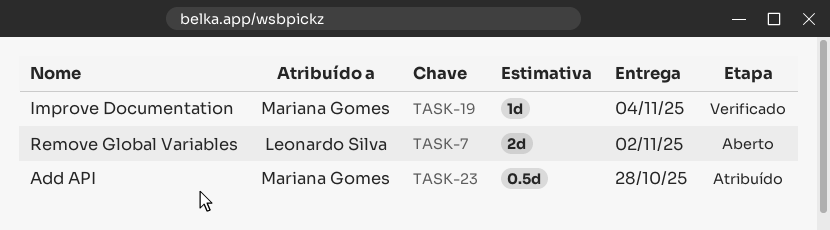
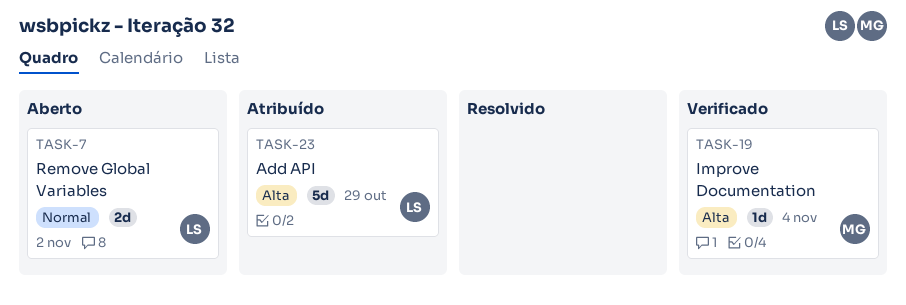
TASK-23, owner: Mariana Gomes -> Leonardo Silva
TASK-23, estimate: 0.5d -> 5d
TASK-23, due: Oct 28 -> Oct 29

